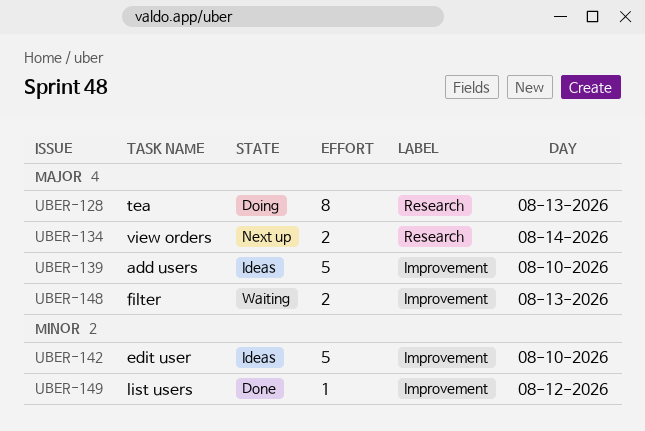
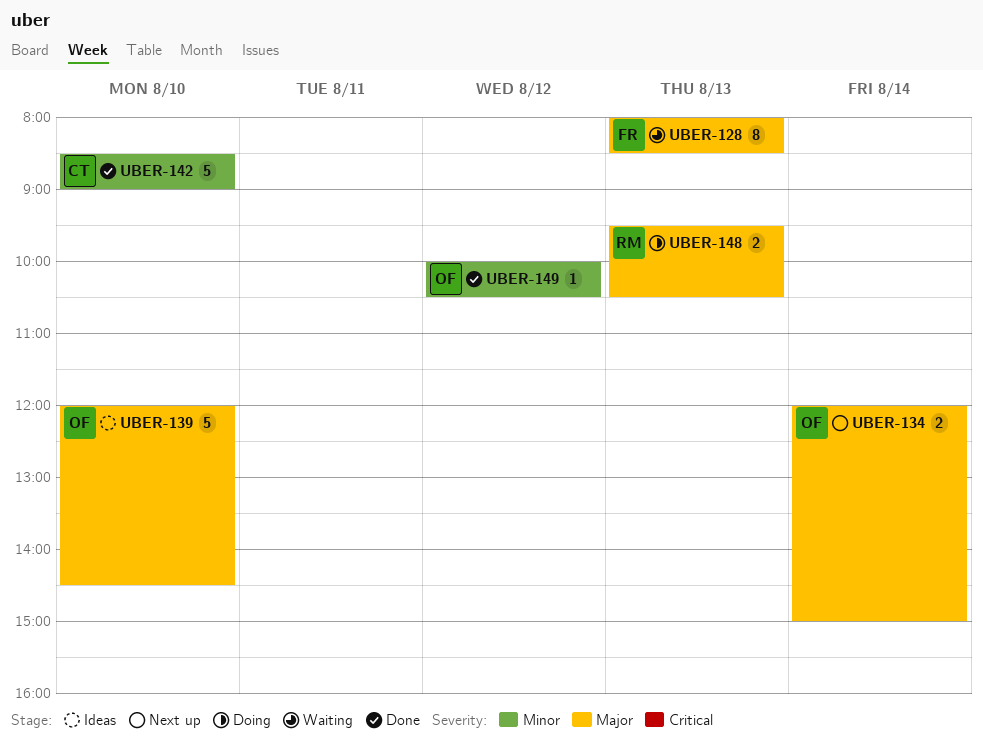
UBER-128, status: Doing -> Waiting
UBER-142, status: Ideas -> Done
UBER-148, status: Waiting -> Doing

